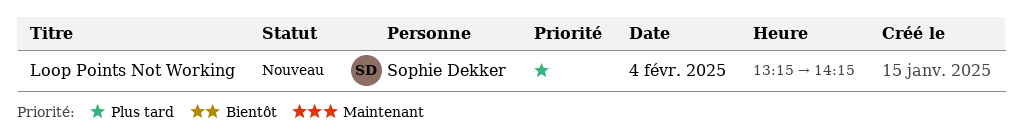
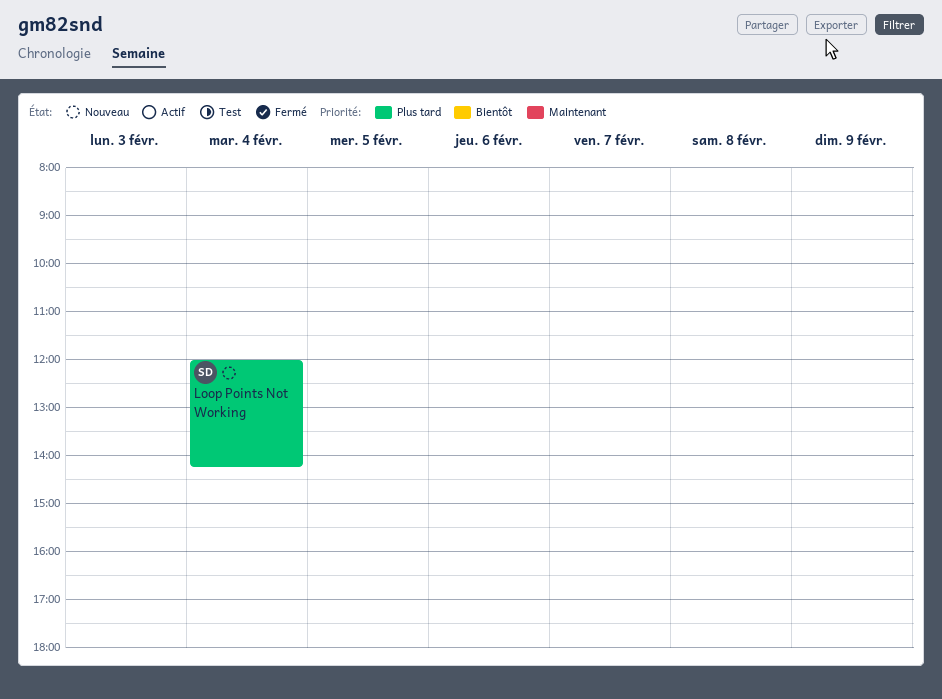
Loop Points Not Working, begins: 13:15 -> 12:00

